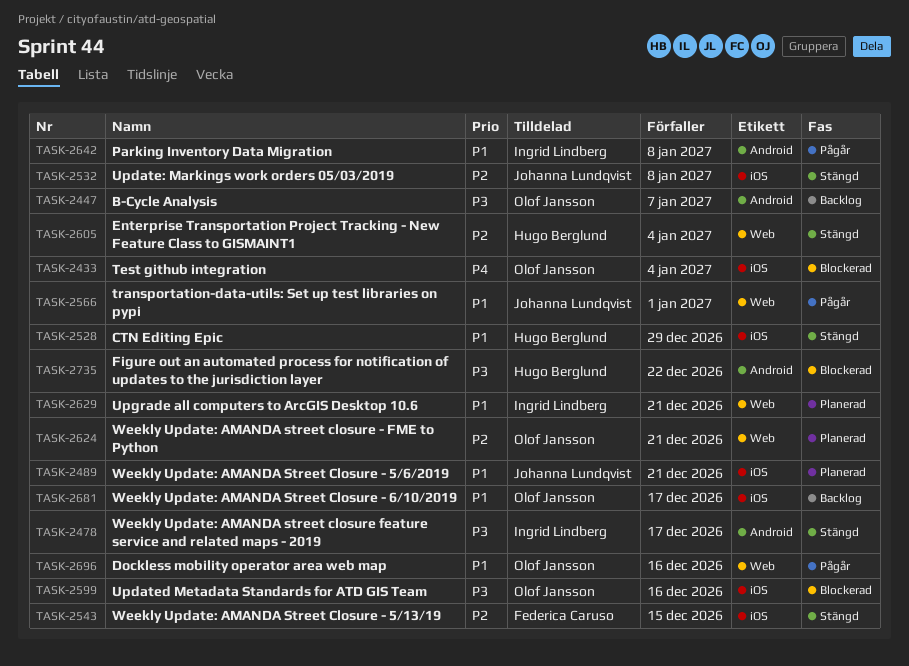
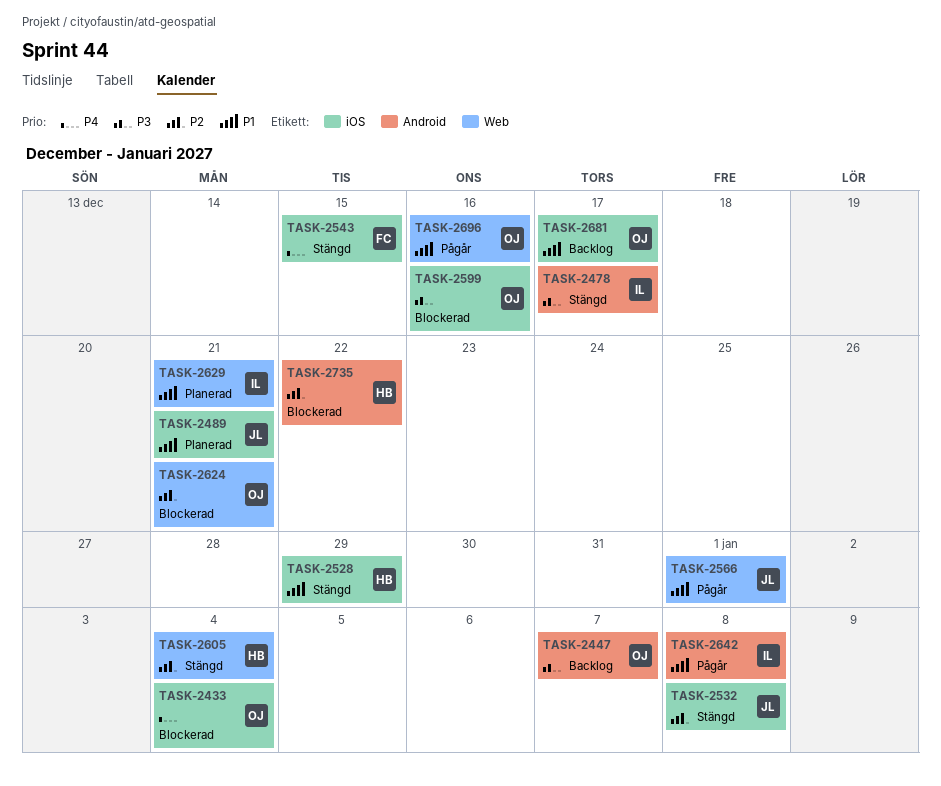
TASK-2543, priority: P2 -> P4
TASK-2624, status: Planerad -> Blockerad
TASK-2735, priority: P3 -> P2

